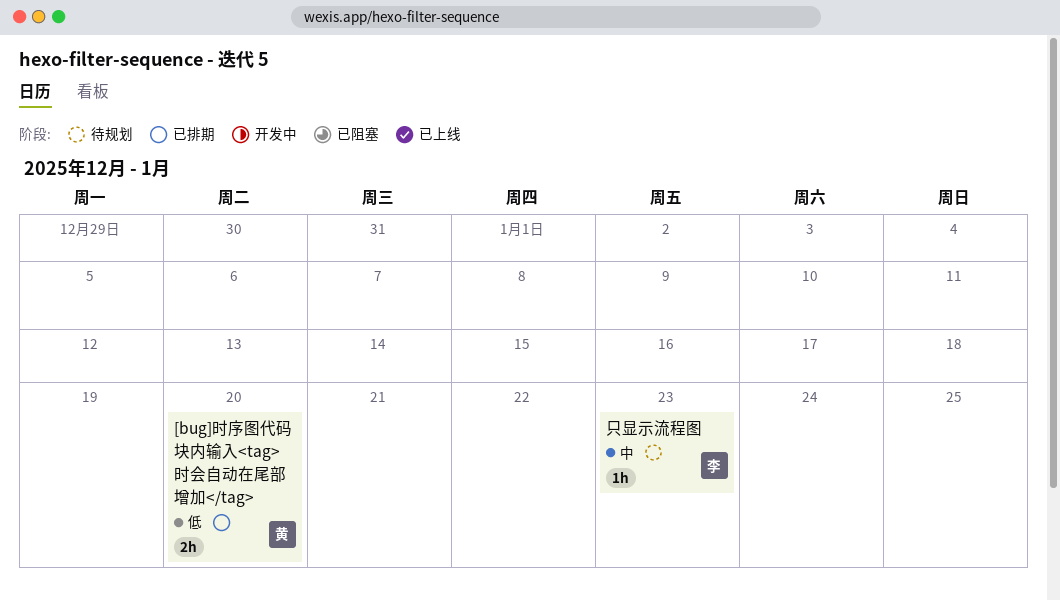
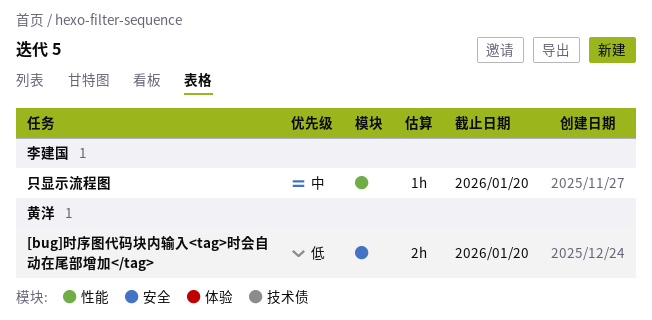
只显示流程图, due: Jan 23 -> Jan 20

